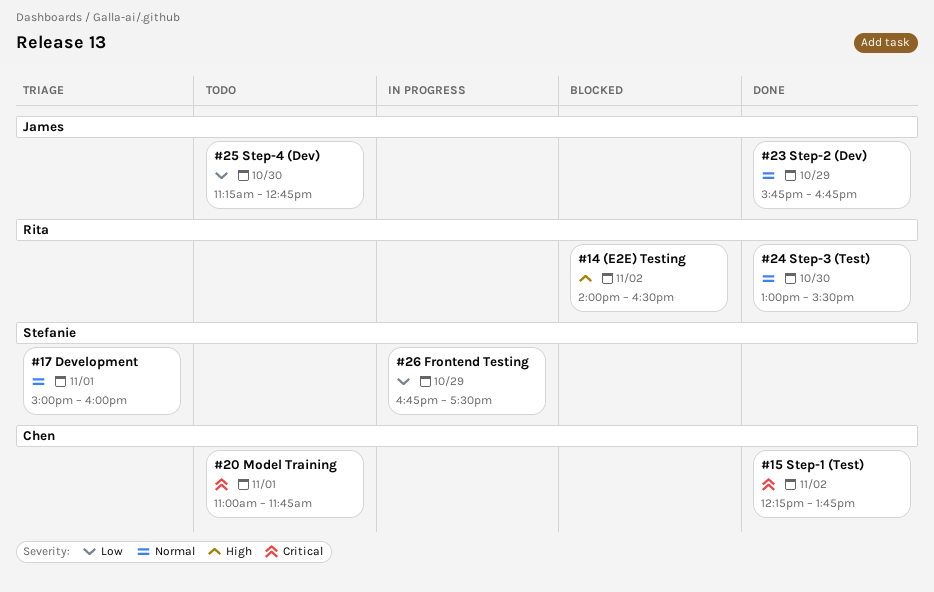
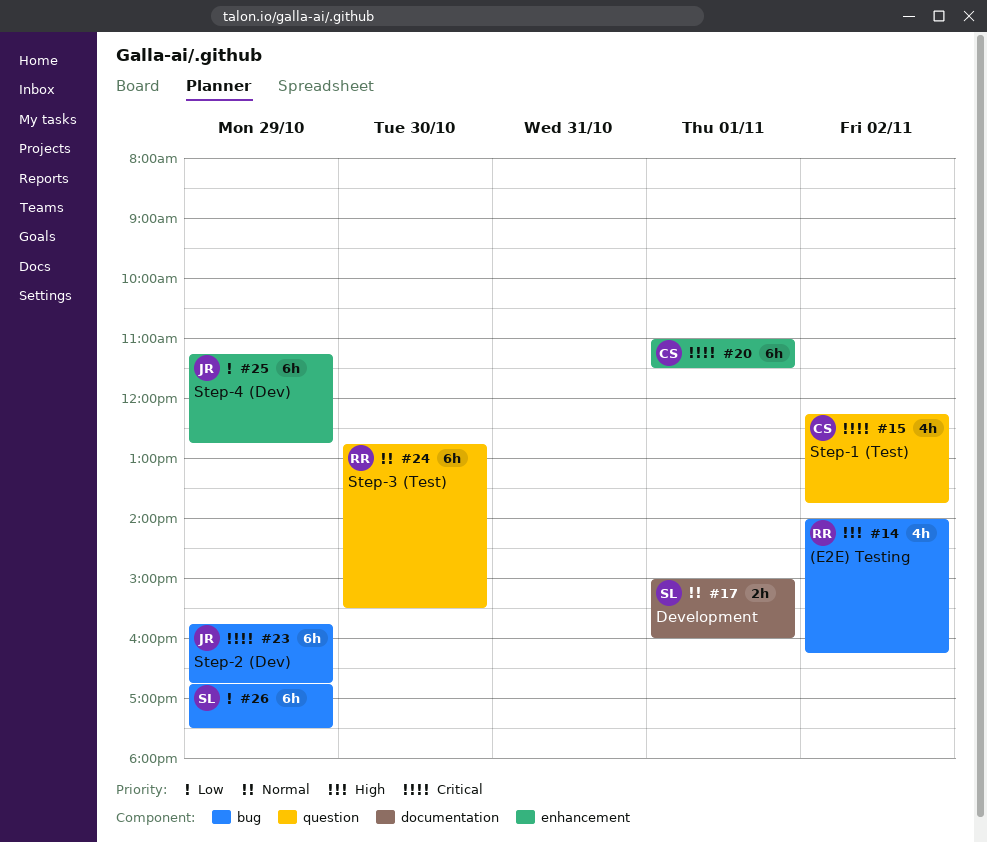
#14, ends: 16:30 -> 16:15
#20, ends: 11:45 -> 11:30
#23, priority: Normal -> Critical
#24, begins: 13:00 -> 12:45
#25, day: Oct 30 -> Oct 29

